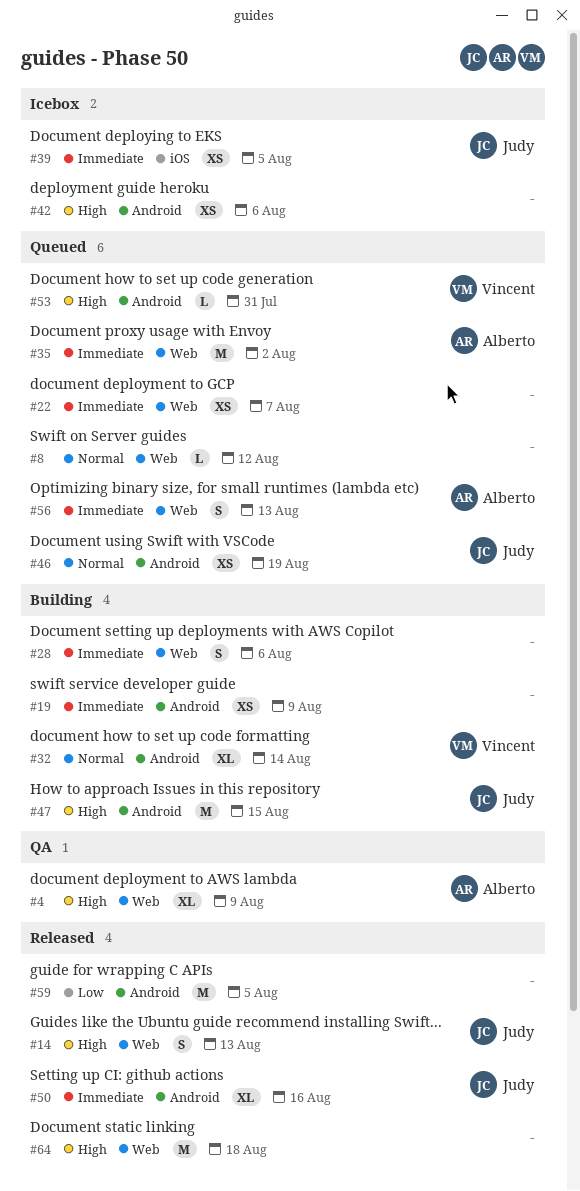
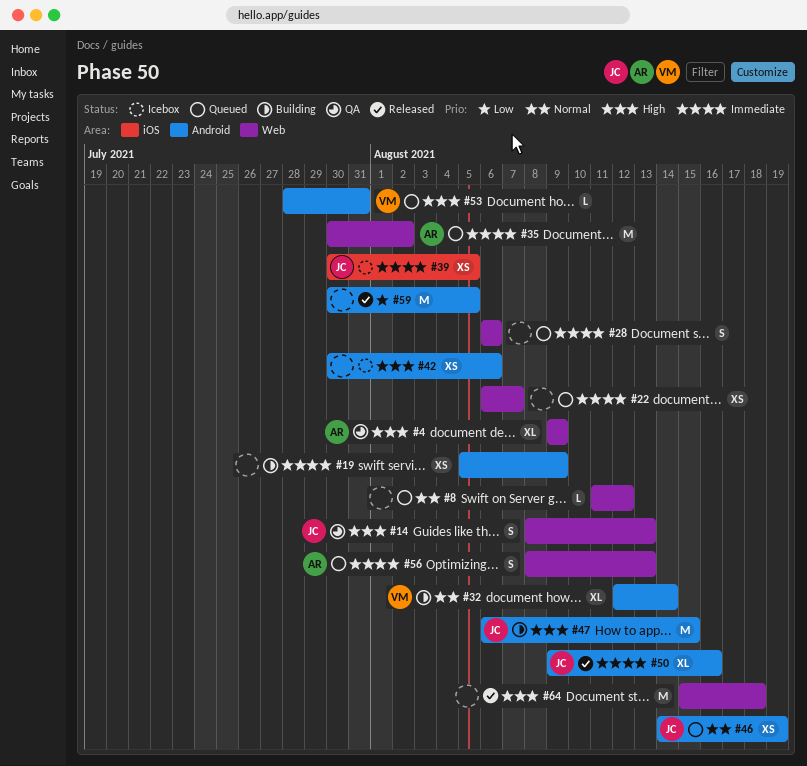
#14, status: Released -> QA
#28, status: Building -> Queued

